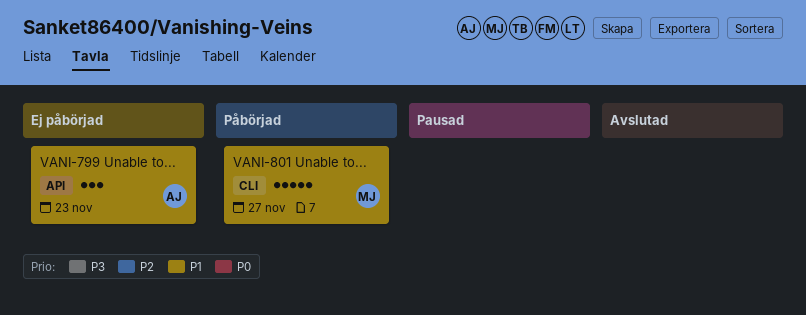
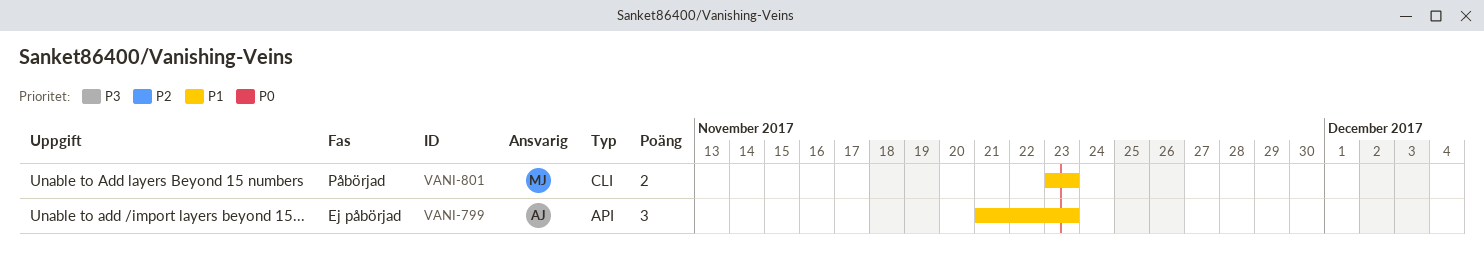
VANI-801, estimate: 5 -> 2
VANI-801, due: Nov 27 -> Nov 23

